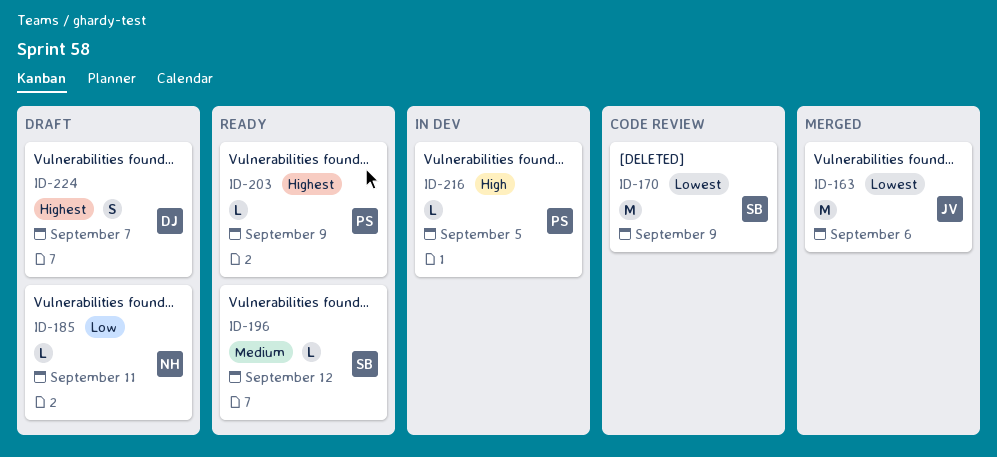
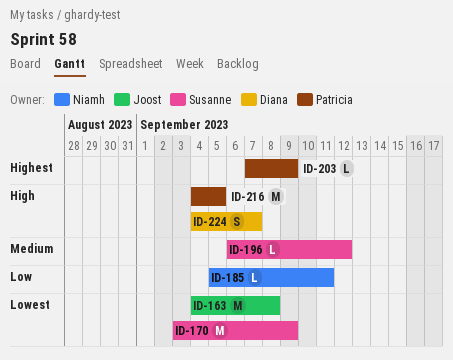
ID-163, due: Sep 6 -> Sep 8
ID-216, estimate: L -> M
ID-224, priority: Highest -> High

